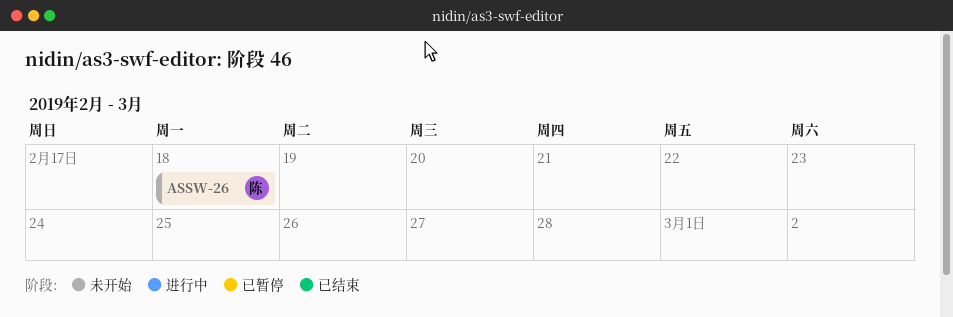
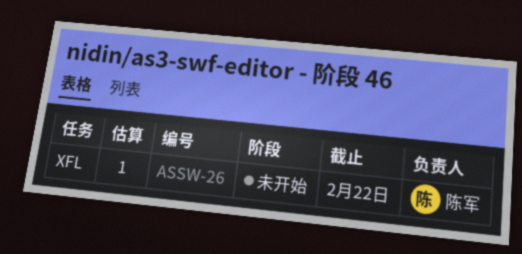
ASSW-26, due: Feb 18 -> Feb 22

